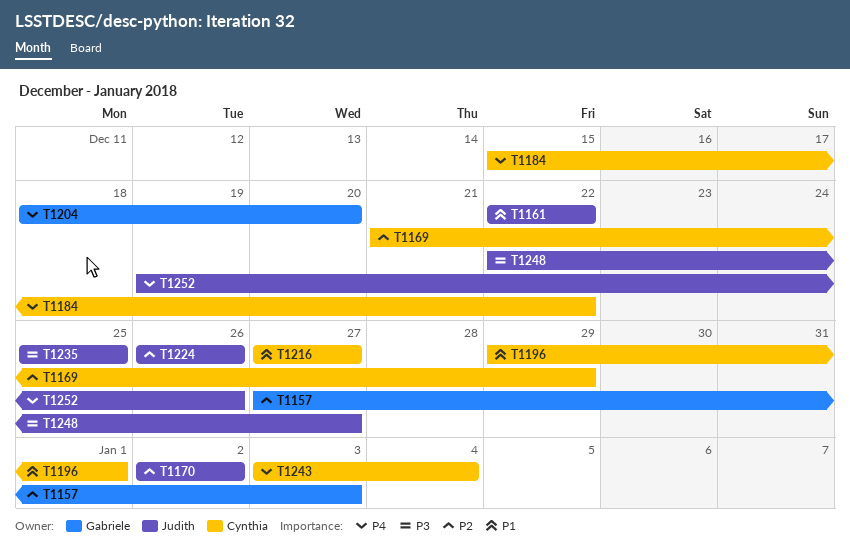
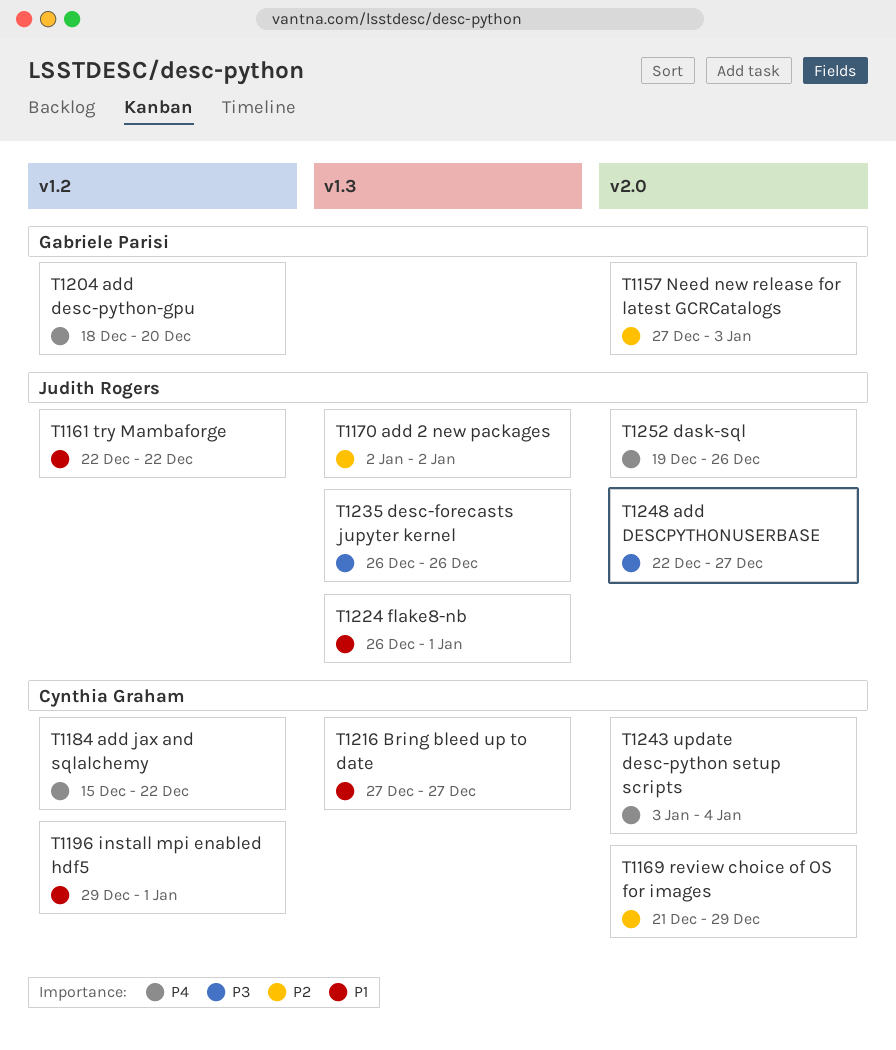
T1224, priority: P2 -> P1
T1224, due: Dec 26 -> Jan 1
T1235, start: Dec 25 -> Dec 26
T1235, due: Dec 25 -> Dec 26

